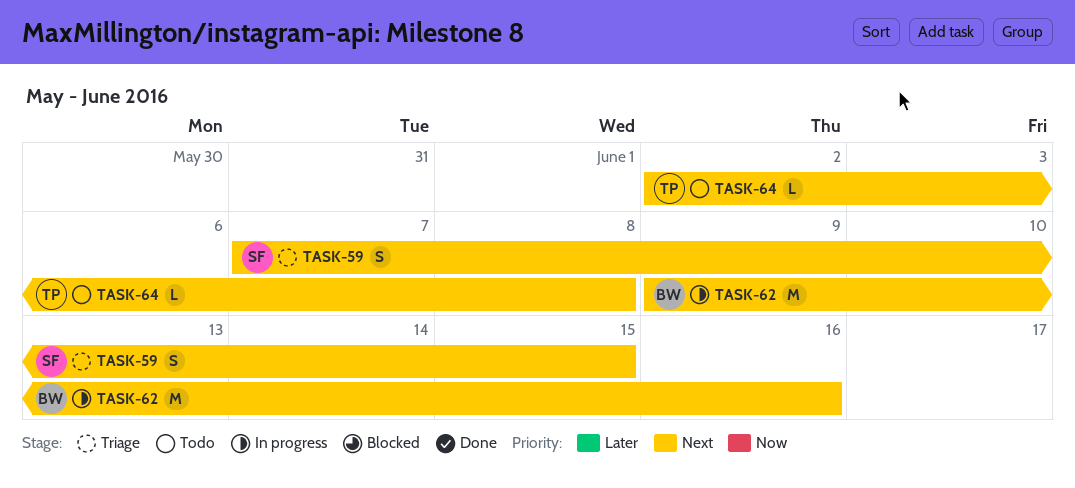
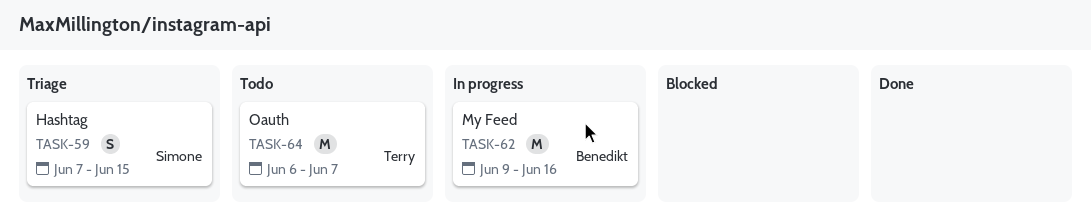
TASK-64, estimate: L -> M
TASK-64, start: Jun 2 -> Jun 6
TASK-64, due: Jun 8 -> Jun 7

